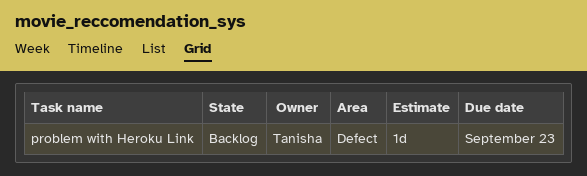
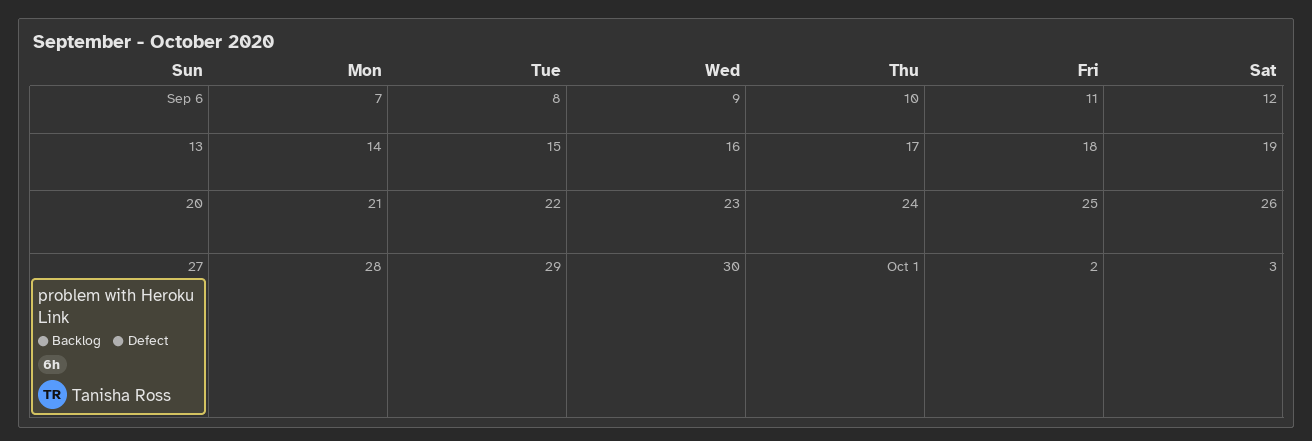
problem with Heroku Link, estimate: 1d -> 6h
problem with Heroku Link, due: Sep 23 -> Sep 27

